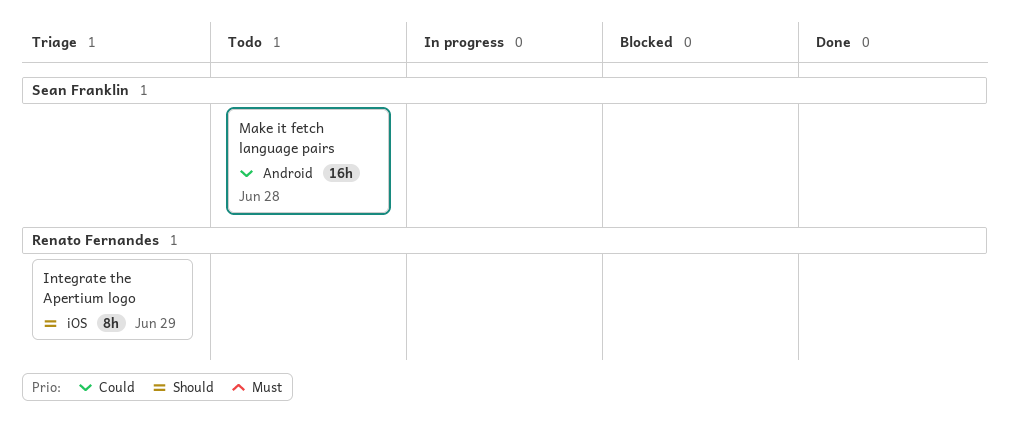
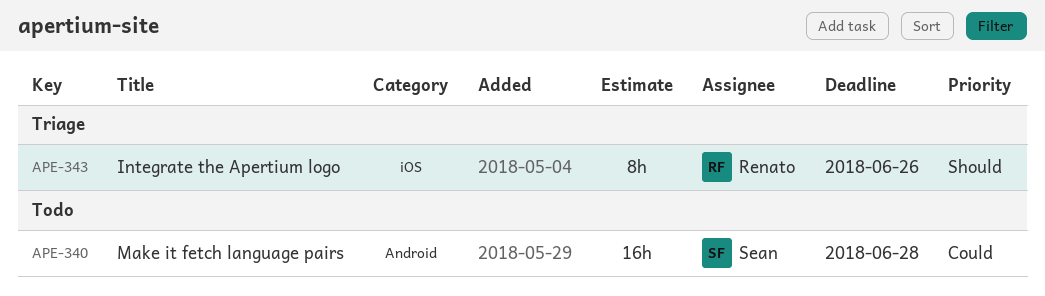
Integrate the Apertium logo, due: Jun 29 -> Jun 26

